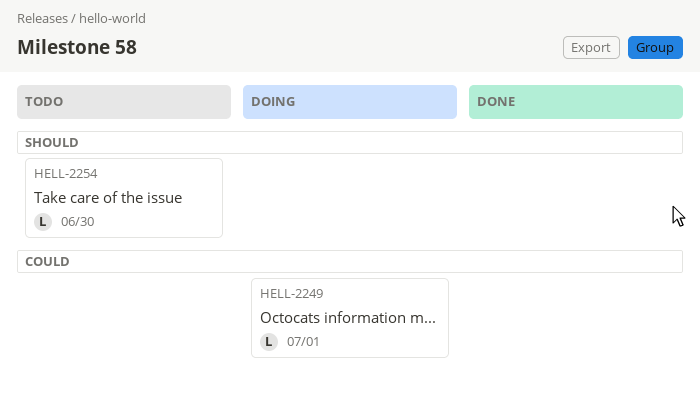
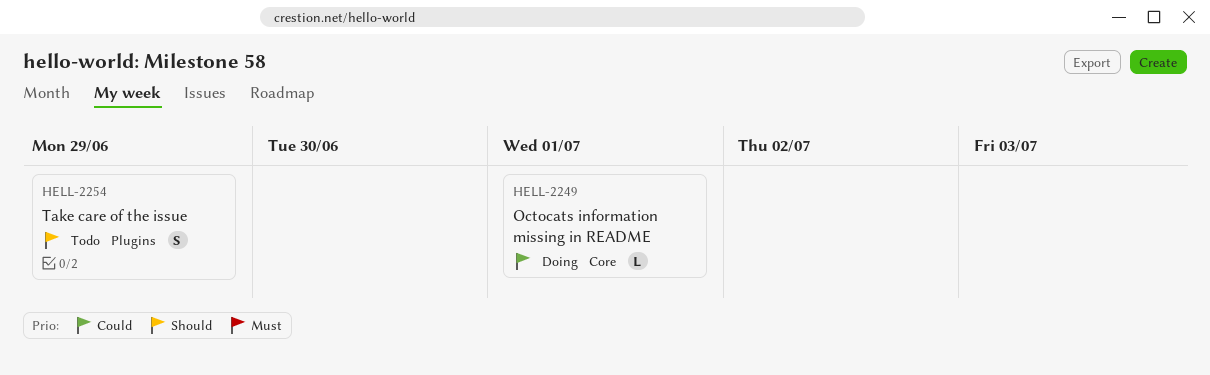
HELL-2254, estimate: L -> S
HELL-2254, due: Jun 30 -> Jun 29

